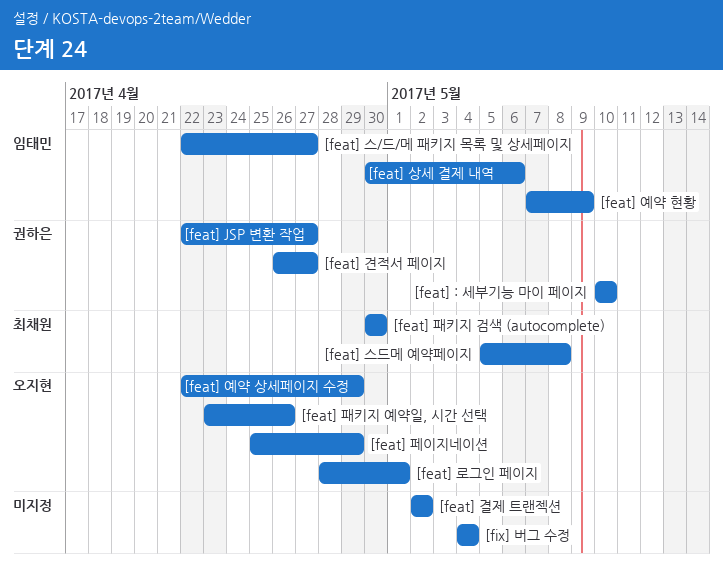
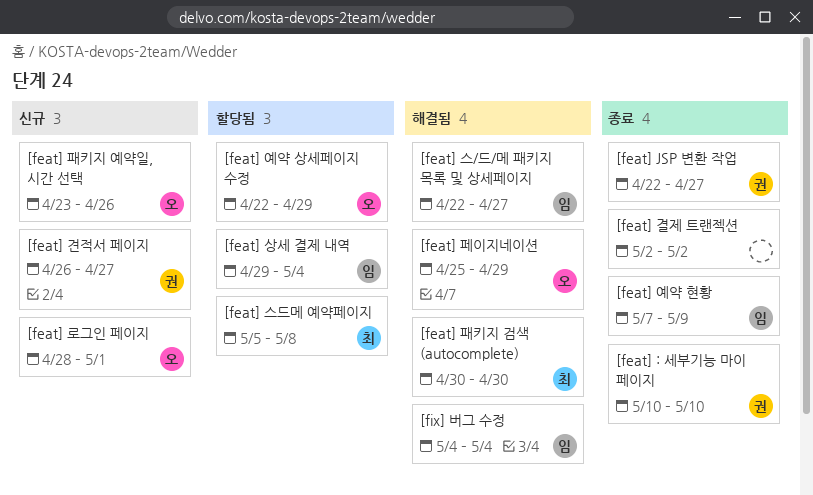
[feat] 상세 결제 내역, start: Apr 30 -> Apr 29
[feat] 상세 결제 내역, due: May 6 -> May 4
[fix] 버그 수정, owner: none -> 임태민

